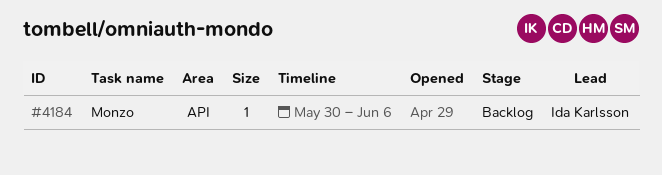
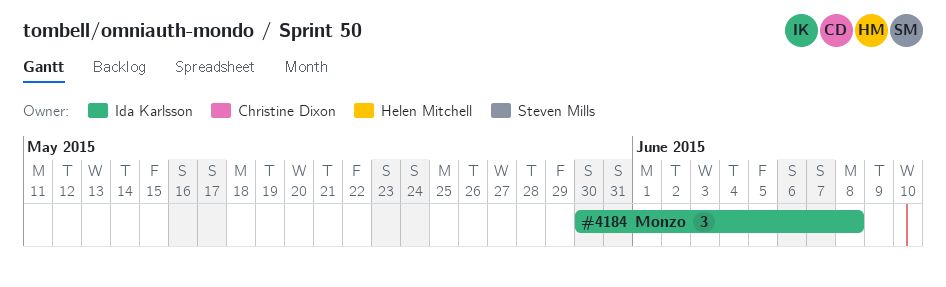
#4184, estimate: 1 -> 3
#4184, due: Jun 6 -> Jun 8

